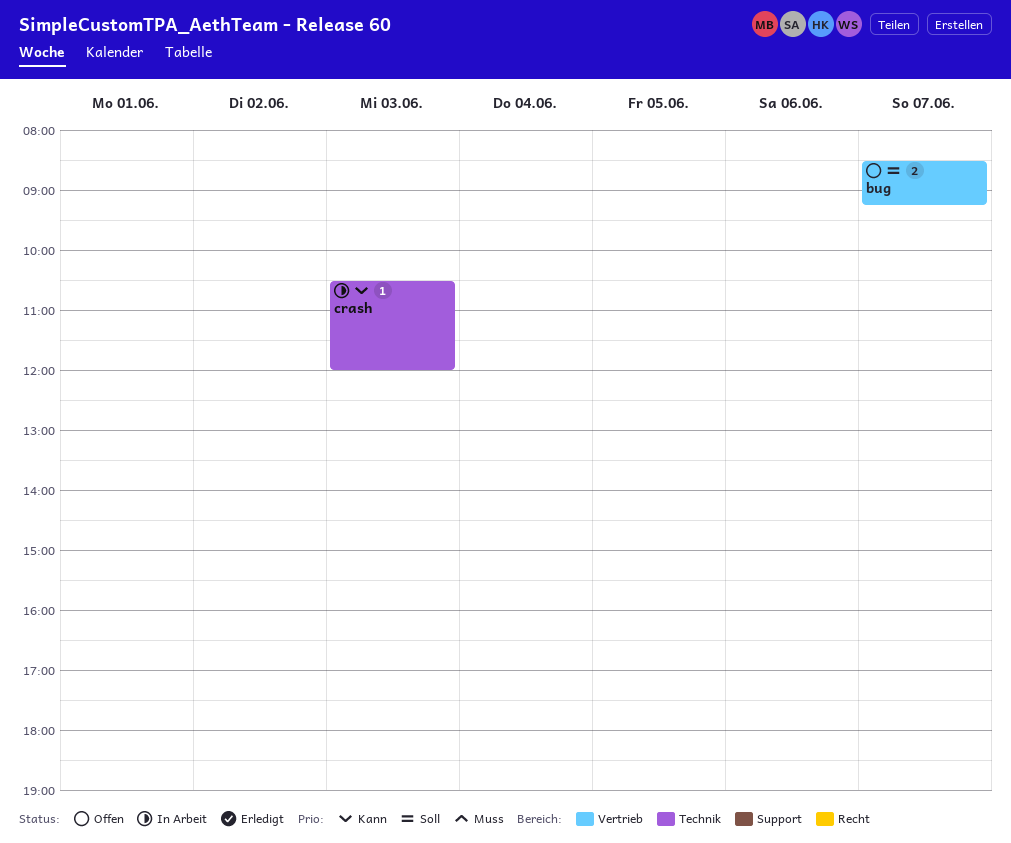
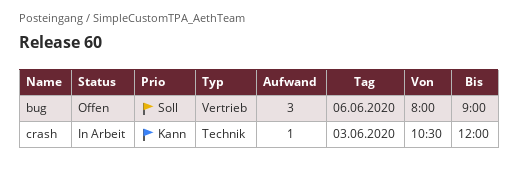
bug, estimate: 2 -> 3
bug, day: Jun 7 -> Jun 6
bug, begins: 08:30 -> 08:00
bug, ends: 09:15 -> 09:00

